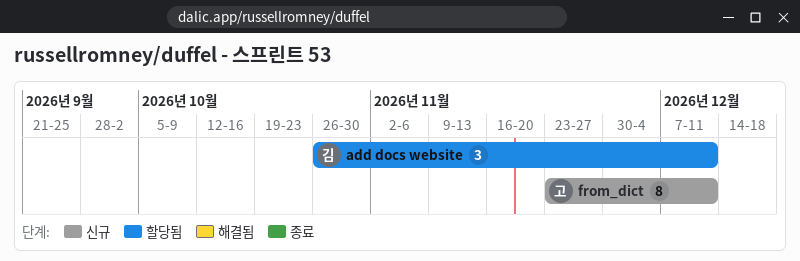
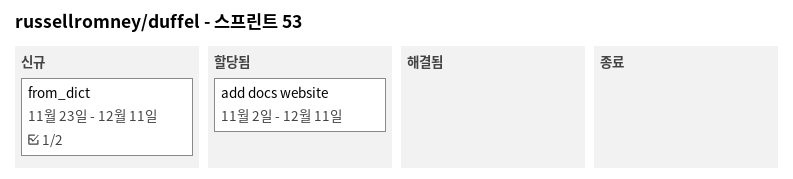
add docs website, start: Oct 26 -> Nov 2

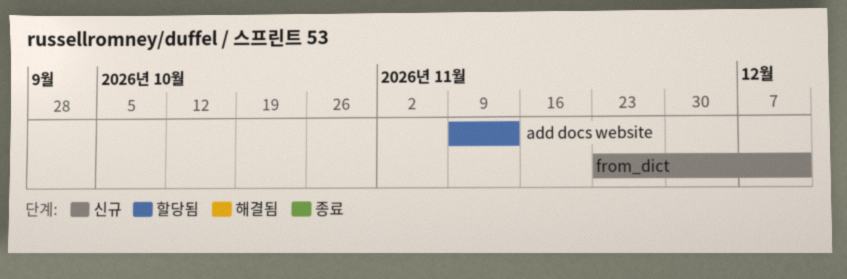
add docs website, start: Nov 2 -> Nov 9
add docs website, due: Dec 11 -> Nov 13

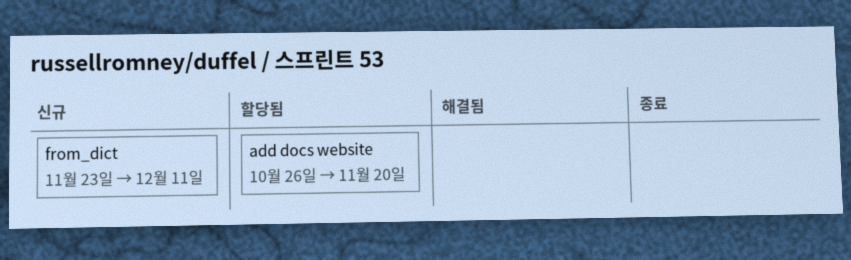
add docs website, start: Nov 9 -> Oct 26
add docs website, due: Nov 13 -> Nov 20

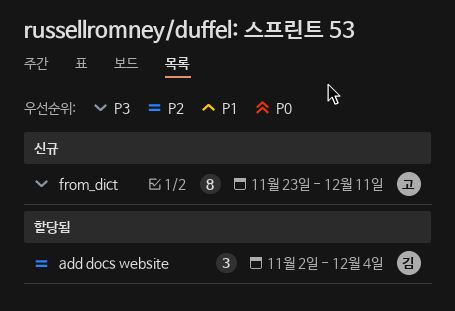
add docs website, start: Oct 26 -> Nov 2
add docs website, due: Nov 20 -> Dec 4

